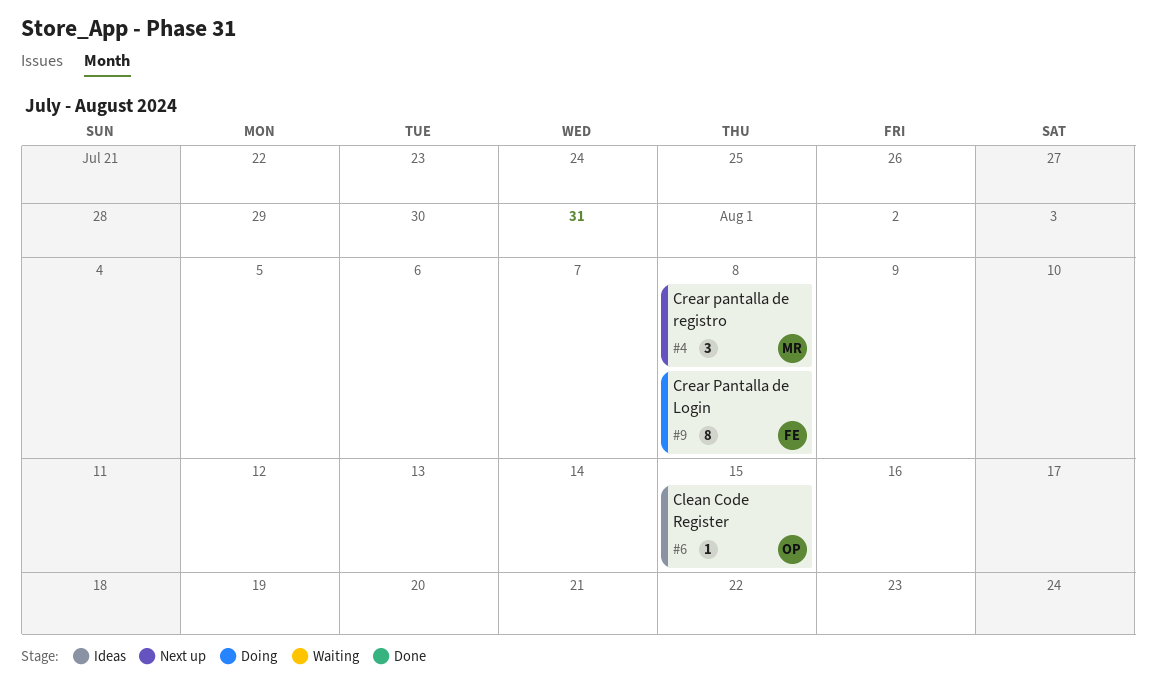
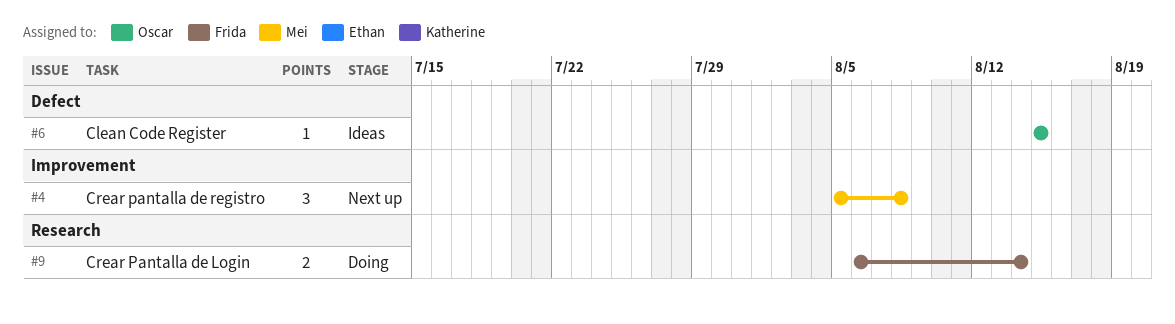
#9, estimate: 8 -> 2
#9, due: Aug 8 -> Aug 14

